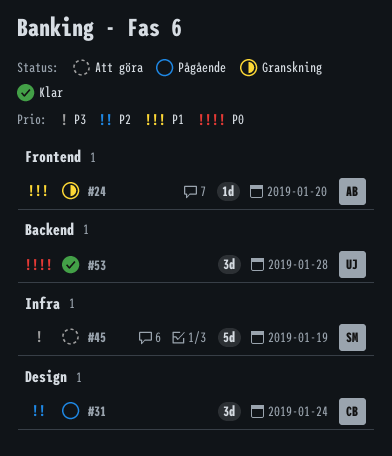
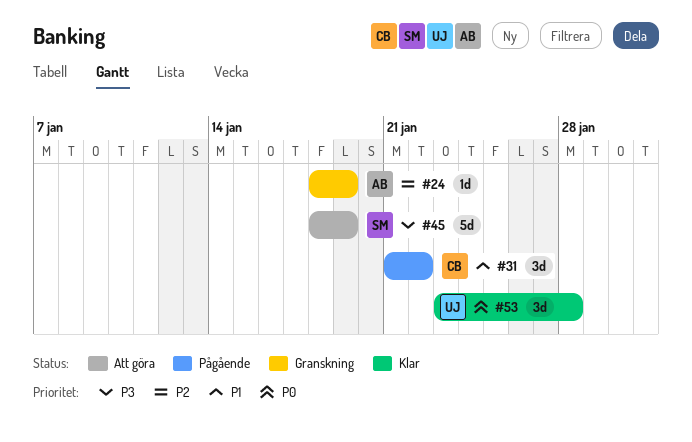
#24, priority: P1 -> P2
#24, due: Jan 20 -> Jan 19
#31, priority: P2 -> P1
#31, due: Jan 24 -> Jan 22

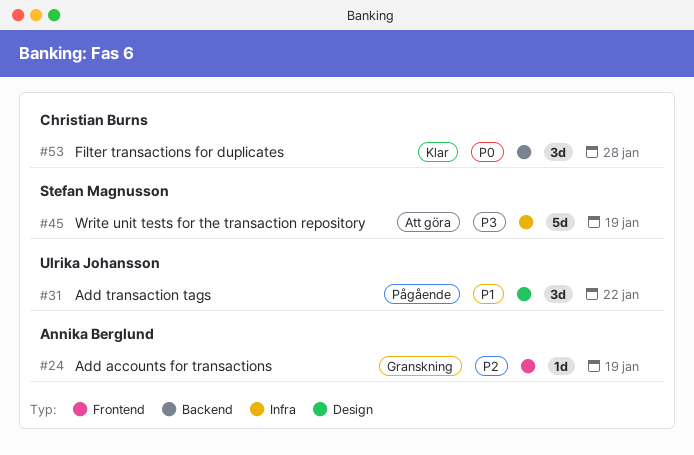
#31, owner: Christian Burns -> Ulrika Johansson
#53, owner: Ulrika Johansson -> Christian Burns

